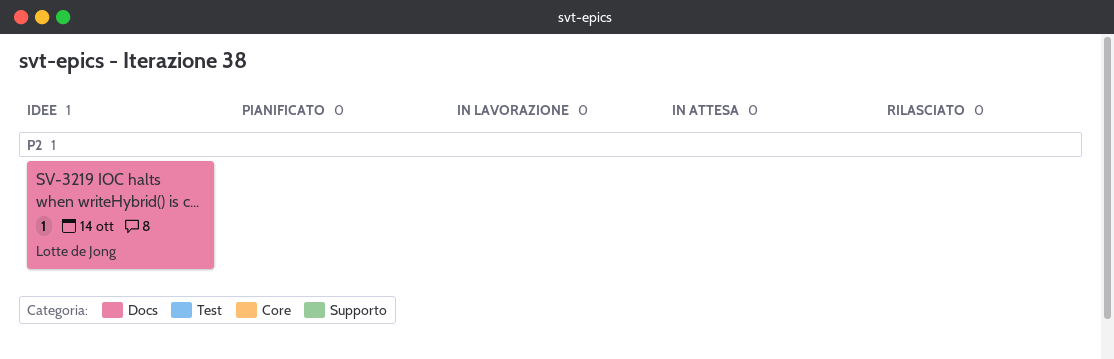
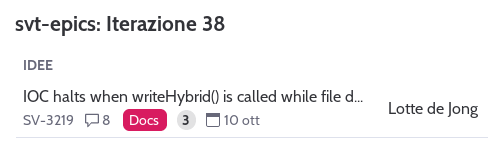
SV-3219, estimate: 1 -> 3
SV-3219, due: Oct 14 -> Oct 10

